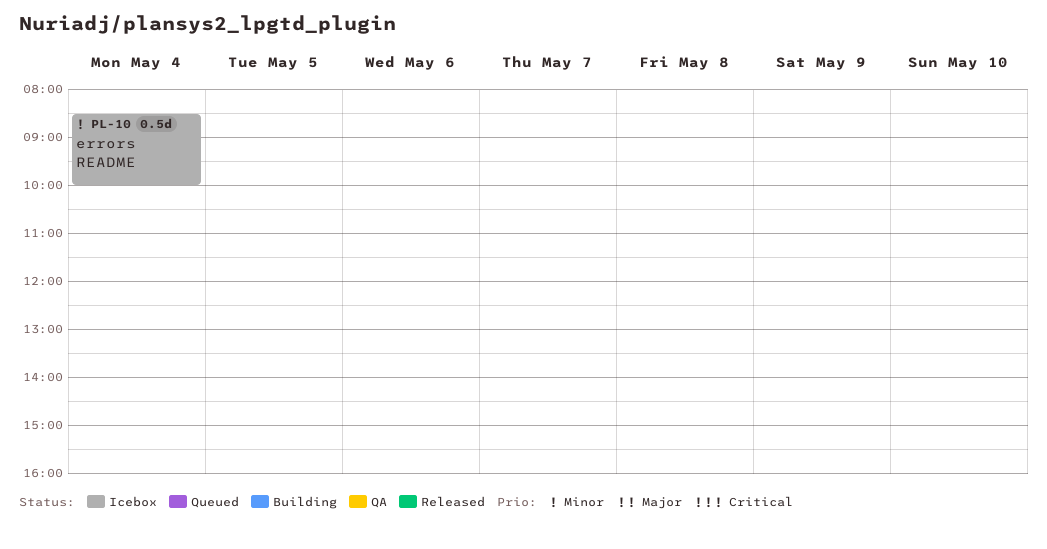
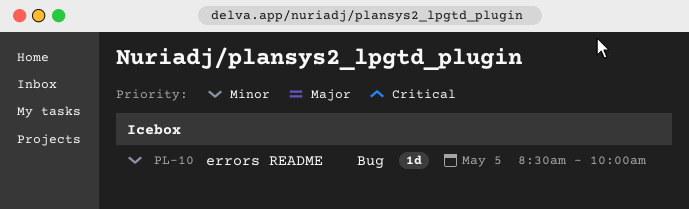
PL-10, estimate: 0.5d -> 1d
PL-10, day: May 4 -> May 5

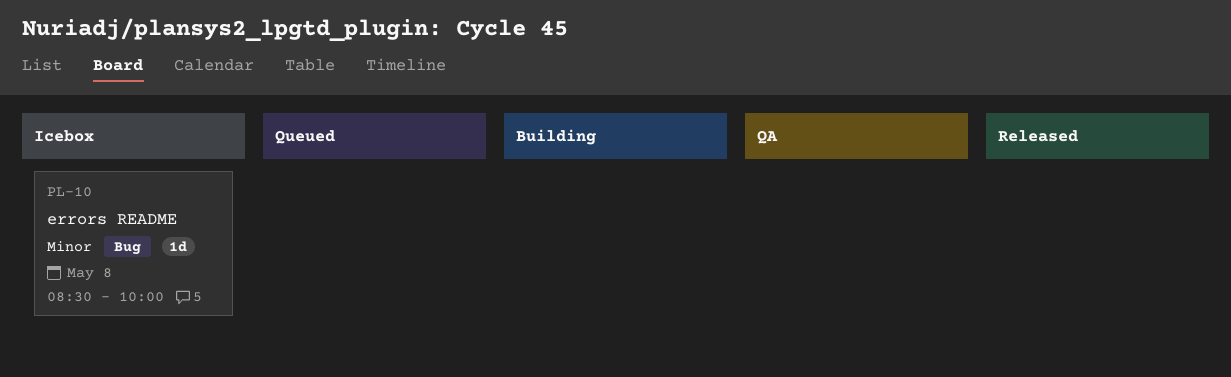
PL-10, day: May 5 -> May 8

